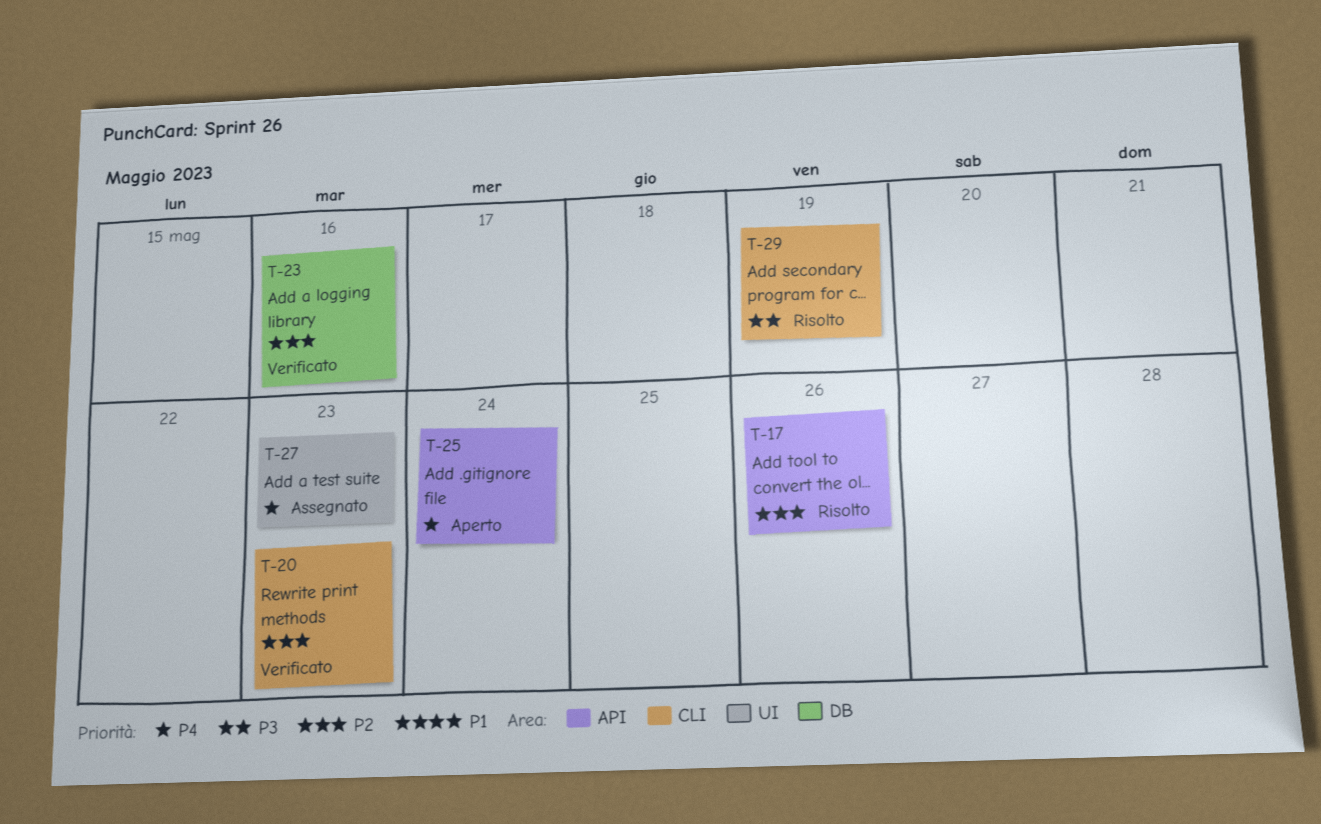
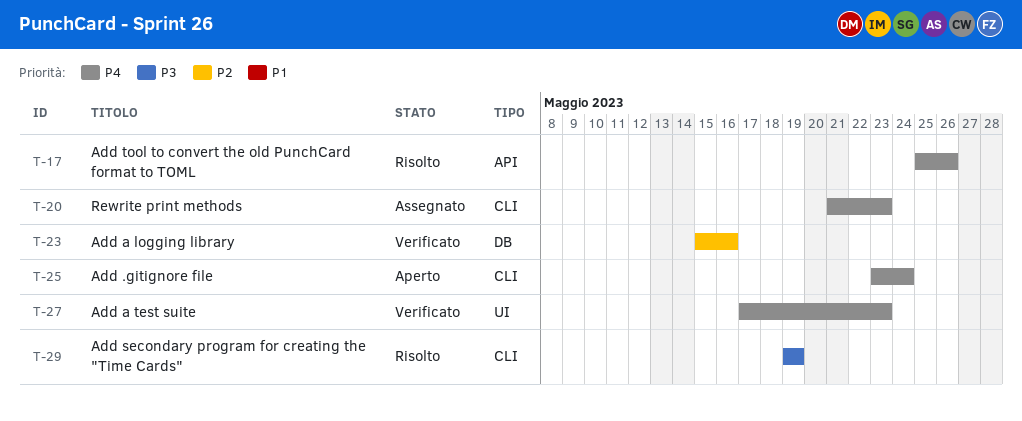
T-17, priority: P2 -> P4
T-20, status: Verificato -> Assegnato
T-20, priority: P2 -> P4
T-25, label: API -> CLI
T-27, status: Assegnato -> Verificato

